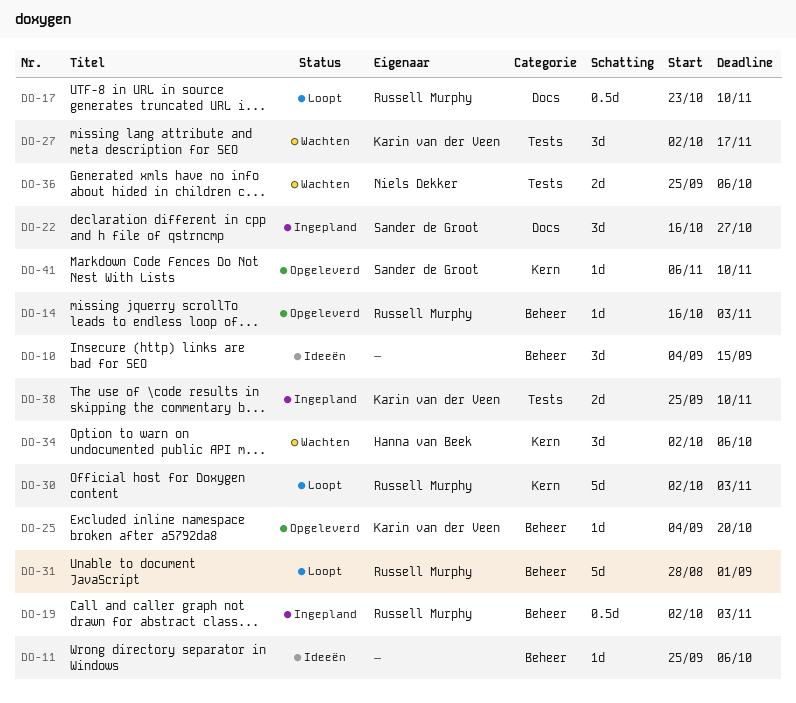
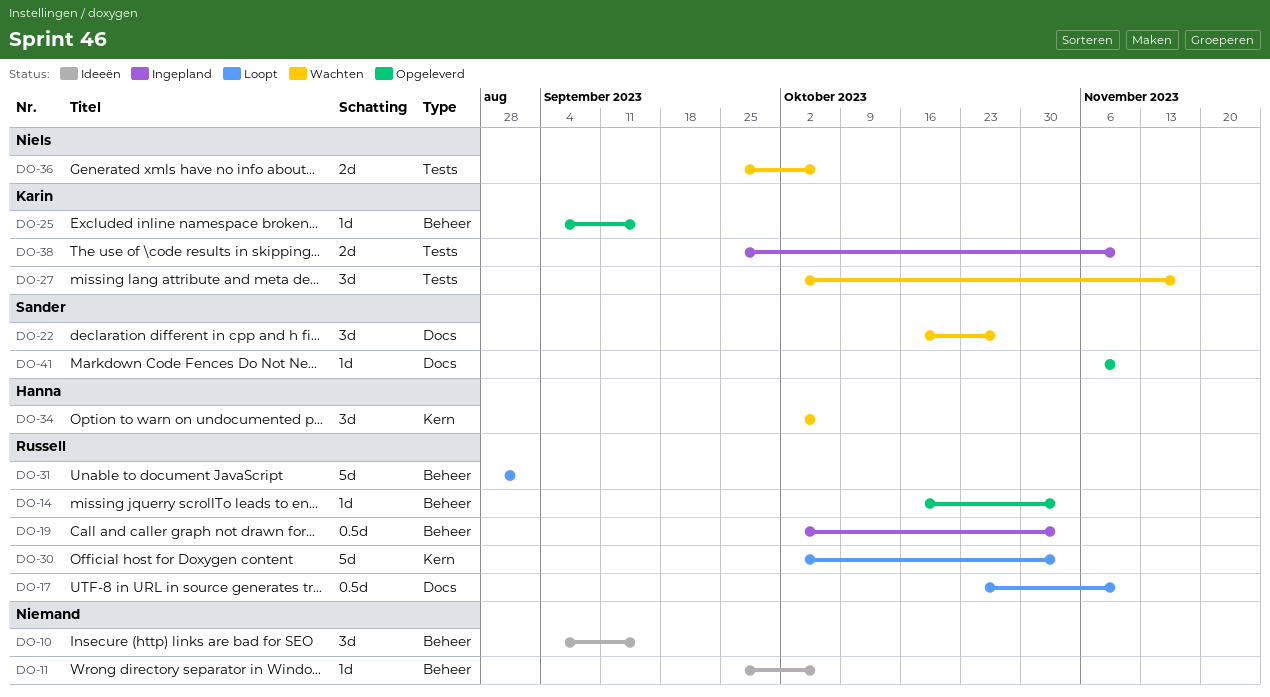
DO-22, status: Ingepland -> Wachten
DO-25, due: Oct 20 -> Sep 15
DO-41, label: Kern -> Docs

